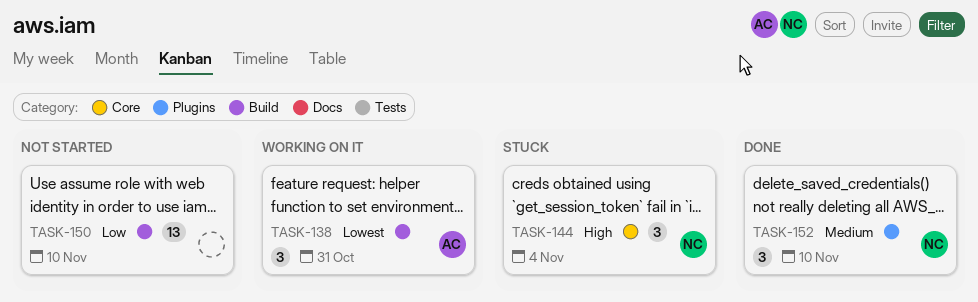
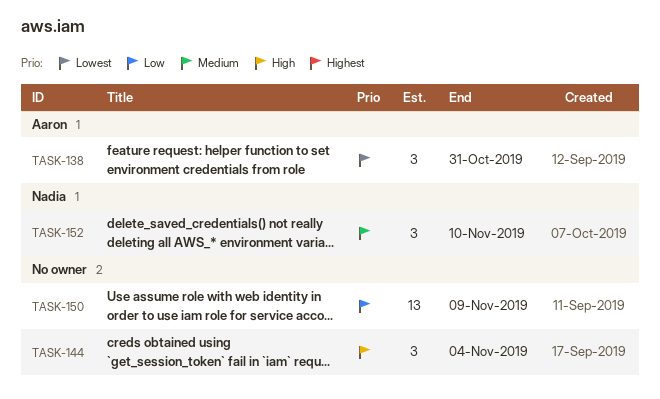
TASK-144, owner: Nadia -> none
TASK-150, due: Nov 10 -> Nov 9

